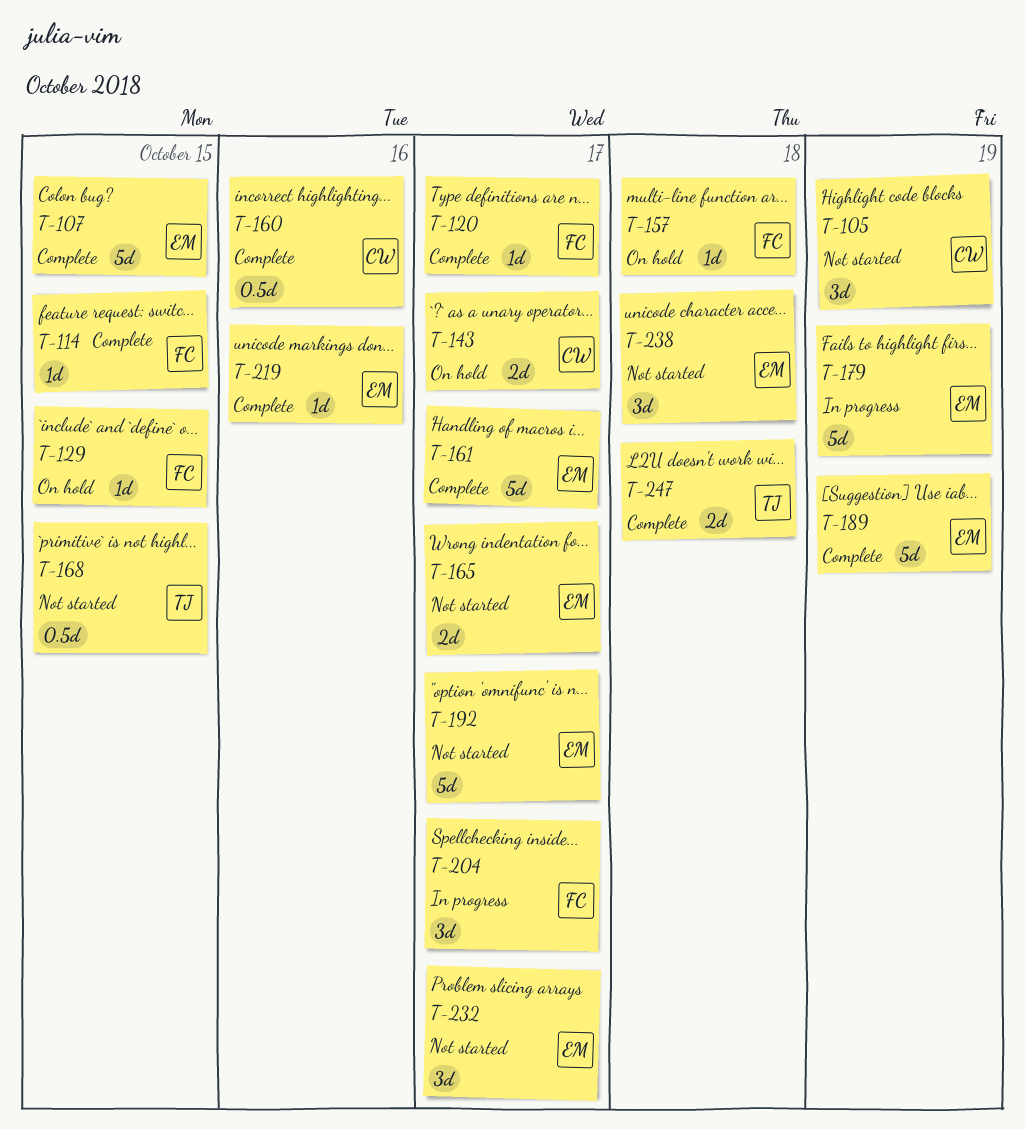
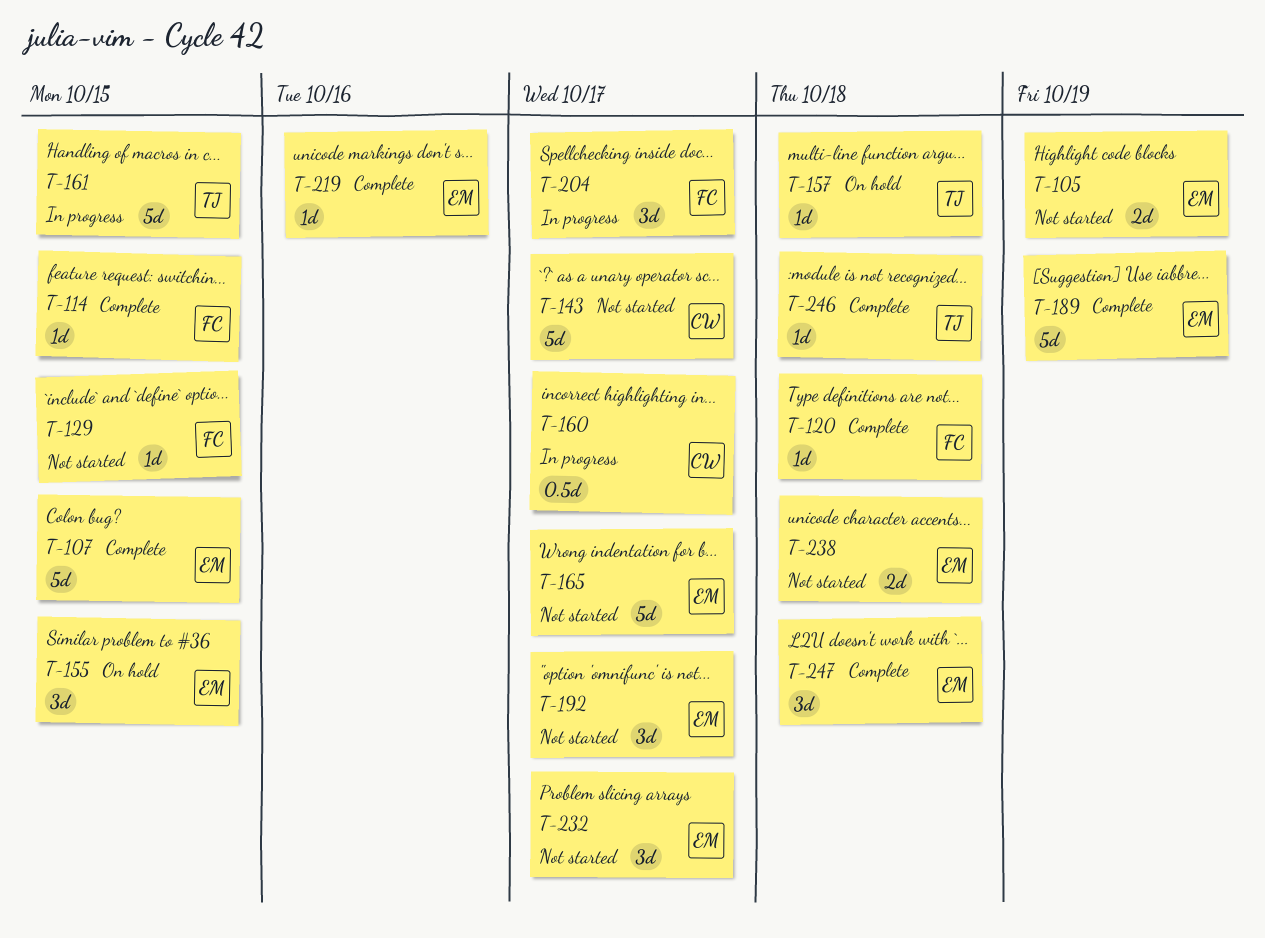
T-105, owner: CW -> EM
T-105, estimate: 3d -> 2d
T-120, due: Oct 17 -> Oct 18
T-129, status: On hold -> Not started
T-143, status: On hold -> Not started
T-143, estimate: 2d -> 5d
T-155: none -> present
T-157, owner: FC -> TJ
T-160, status: Complete -> In progress
T-160, due: Oct 16 -> Oct 17
T-161, status: Complete -> In progress
T-161, owner: EM -> TJ
T-161, due: Oct 17 -> Oct 15
T-165, estimate: 2d -> 5d
T-168: present -> none
T-179: present -> none
T-192, estimate: 5d -> 3d
T-238, estimate: 3d -> 2d
T-246: none -> present
T-247, owner: TJ -> EM
T-247, estimate: 2d -> 3d

